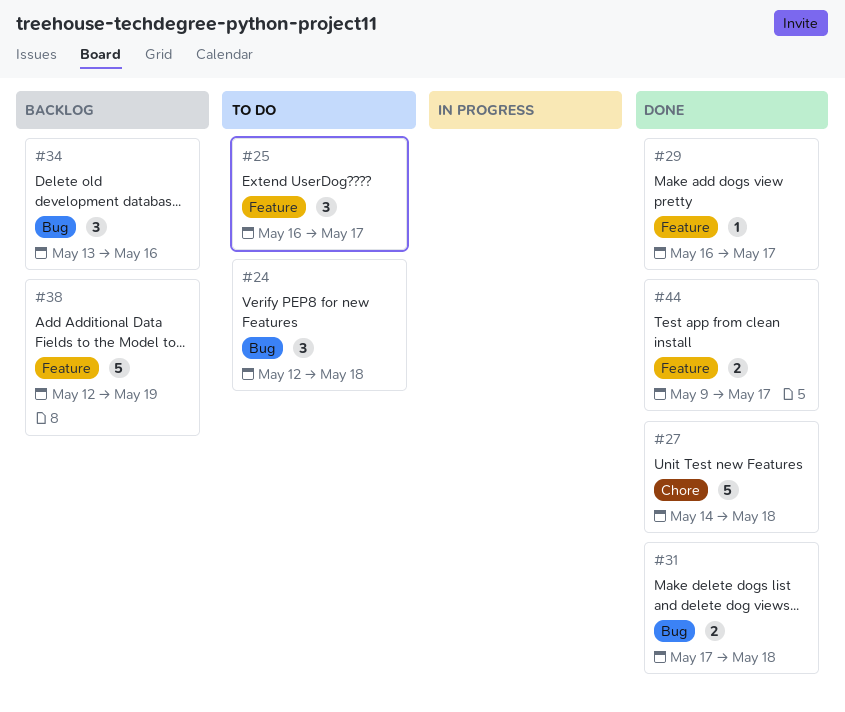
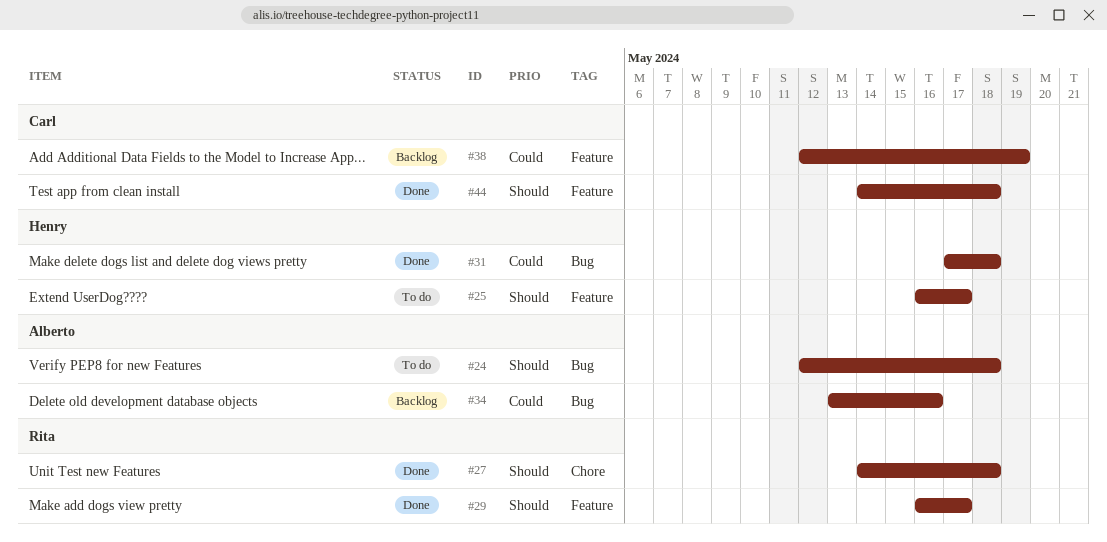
#44, start: May 9 -> May 14
#44, due: May 17 -> May 18

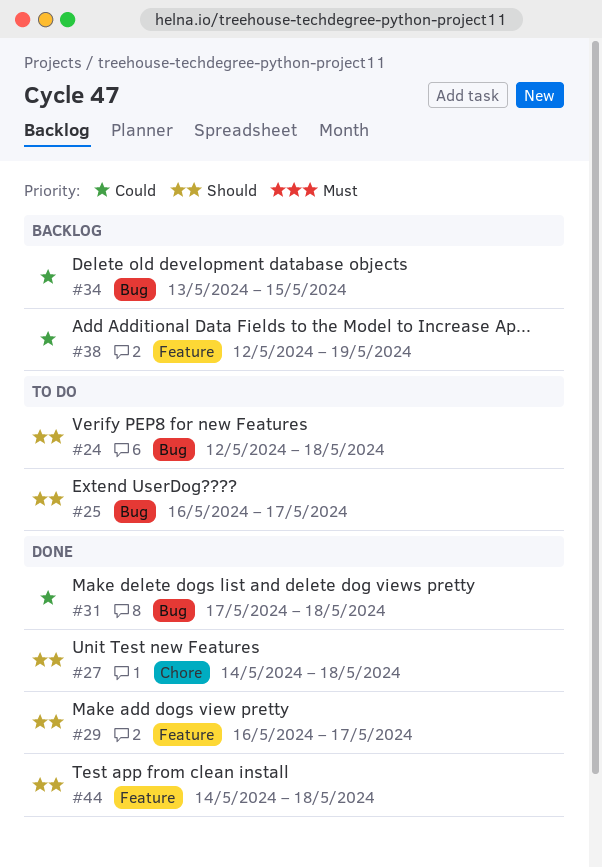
#25, label: Feature -> Bug
#34, due: May 16 -> May 15

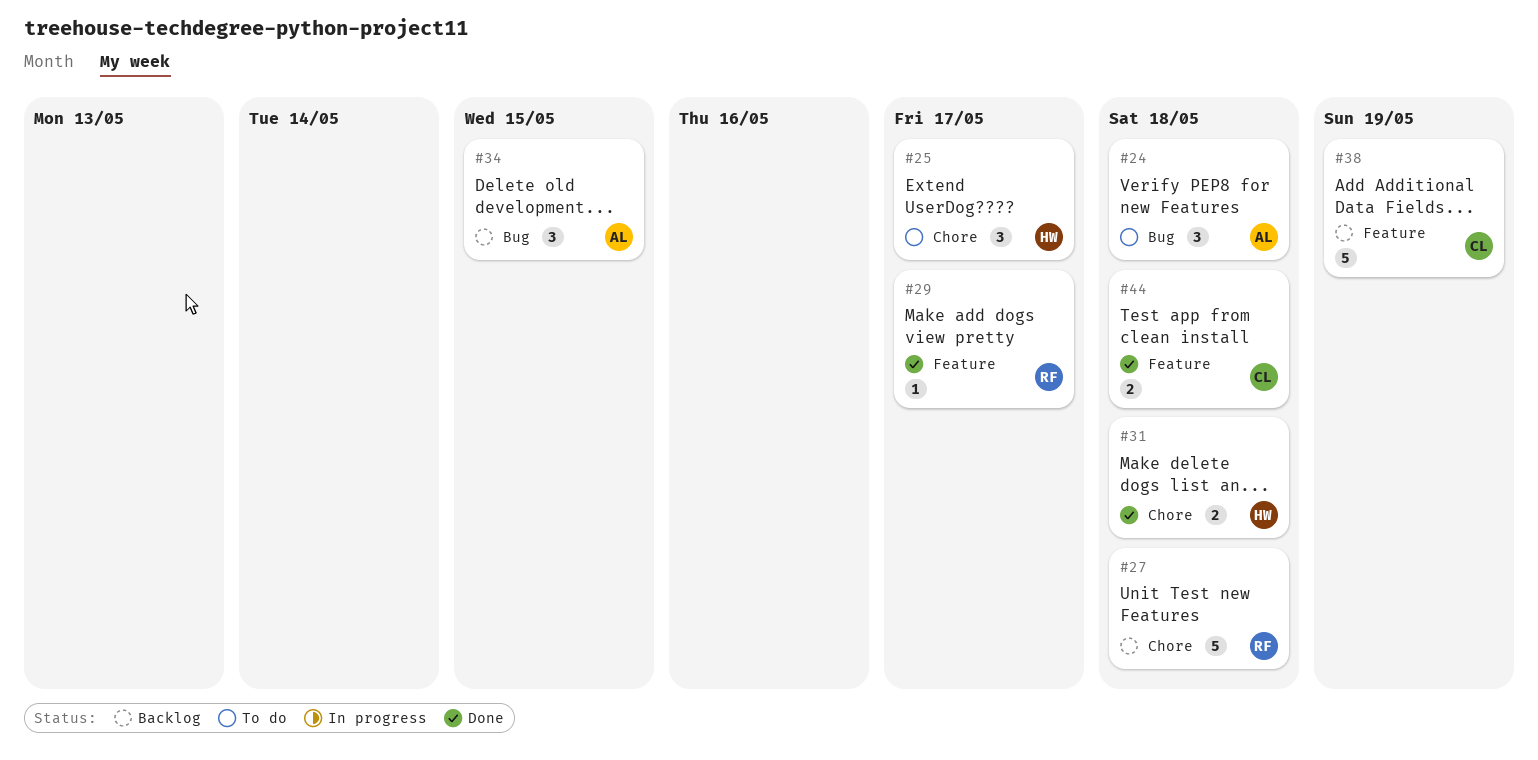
#25, label: Bug -> Chore
#27, status: Done -> Backlog
#31, label: Bug -> Chore

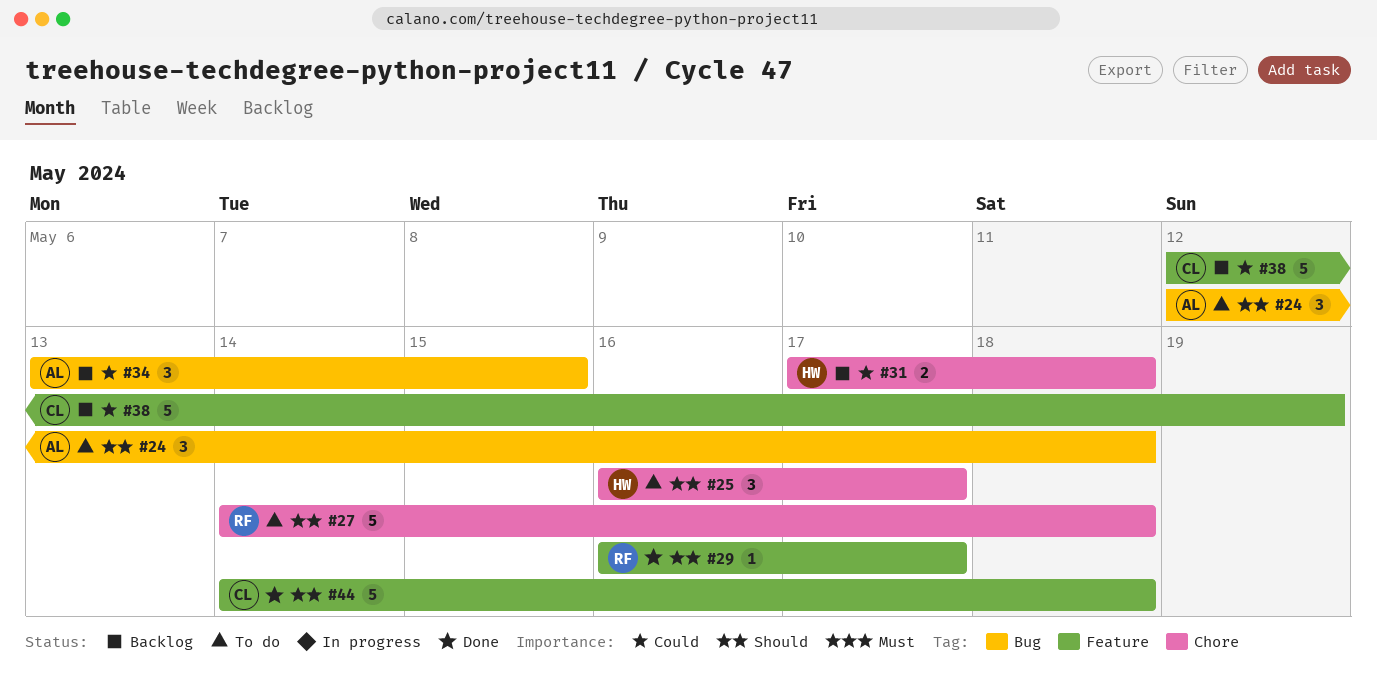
#27, status: Backlog -> To do
#31, status: Done -> Backlog
#44, estimate: 2 -> 5

